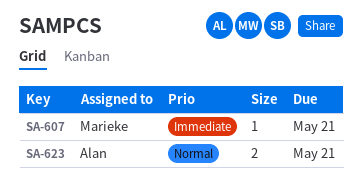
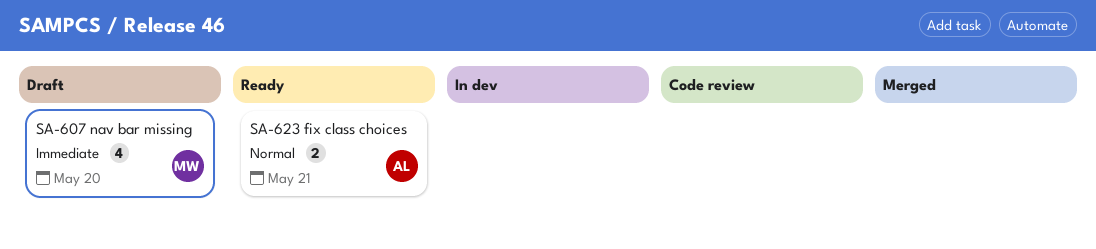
SA-607, estimate: 1 -> 4
SA-607, due: May 21 -> May 20

